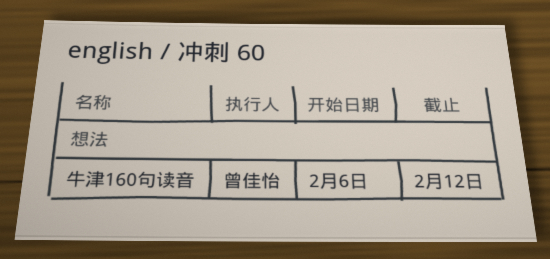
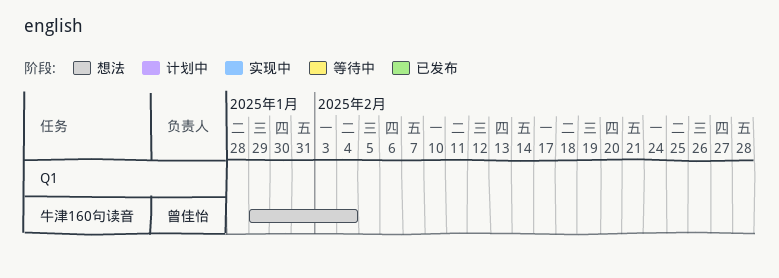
牛津160句读音, start: Feb 6 -> Jan 29
牛津160句读音, due: Feb 12 -> Feb 4

